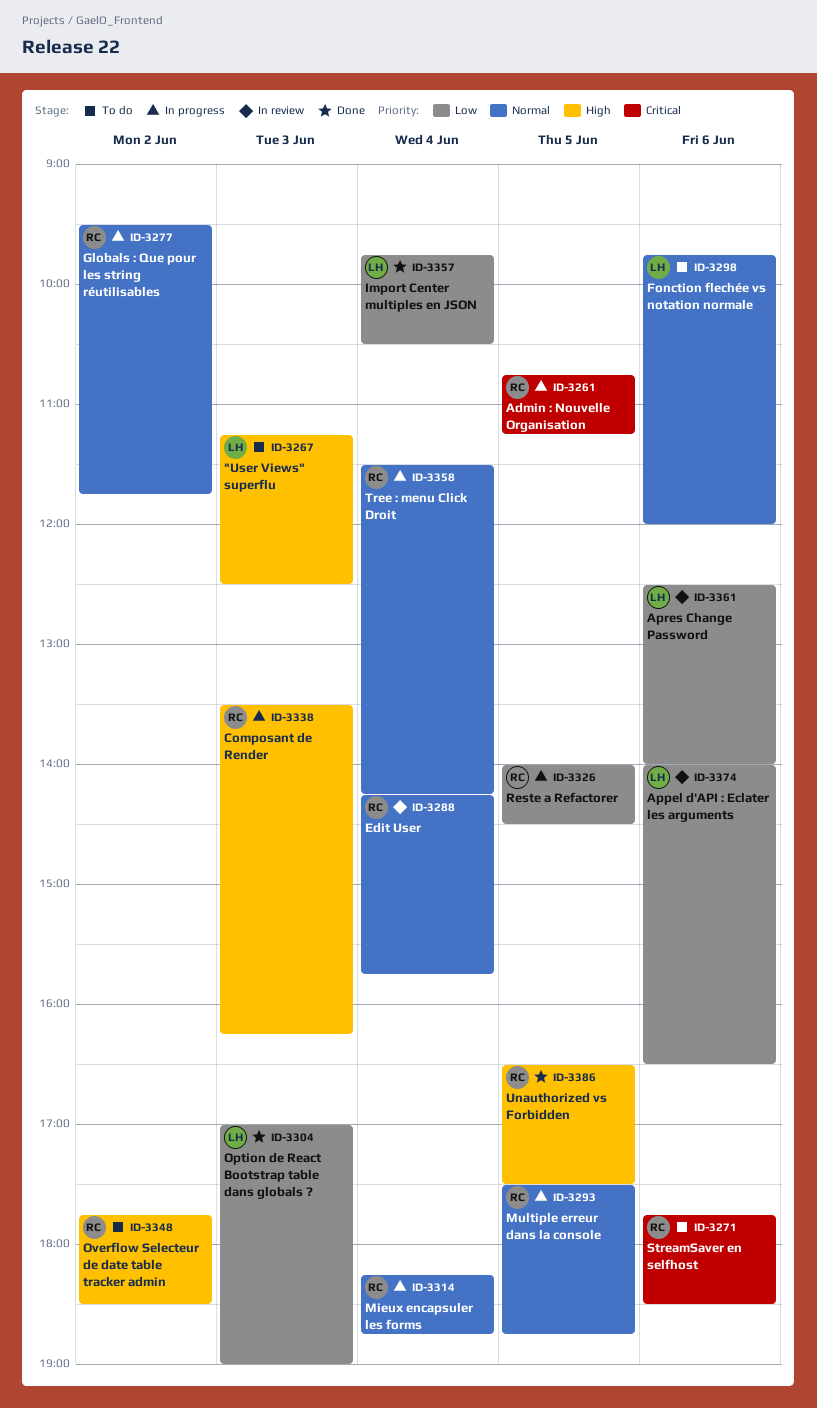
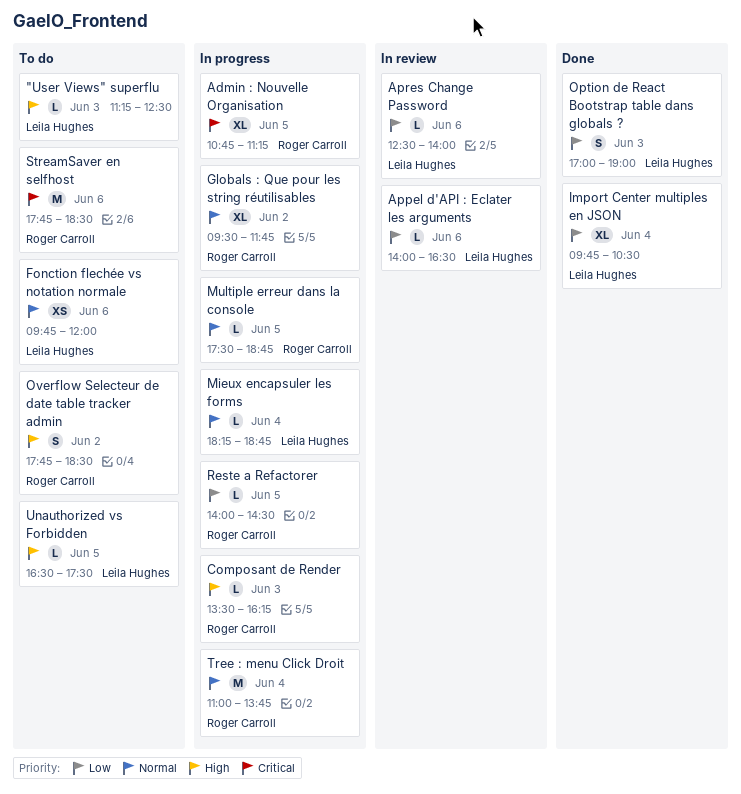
Edit User: present -> none
Mieux encapsuler les forms, owner: Roger Carroll -> Leila Hughes
Tree : menu Click Droit, begins: 11:30 -> 11:00
Tree : menu Click Droit, ends: 14:15 -> 13:45
Unauthorized vs Forbidden, status: Done -> To do
Unauthorized vs Forbidden, owner: Roger Carroll -> Leila Hughes

